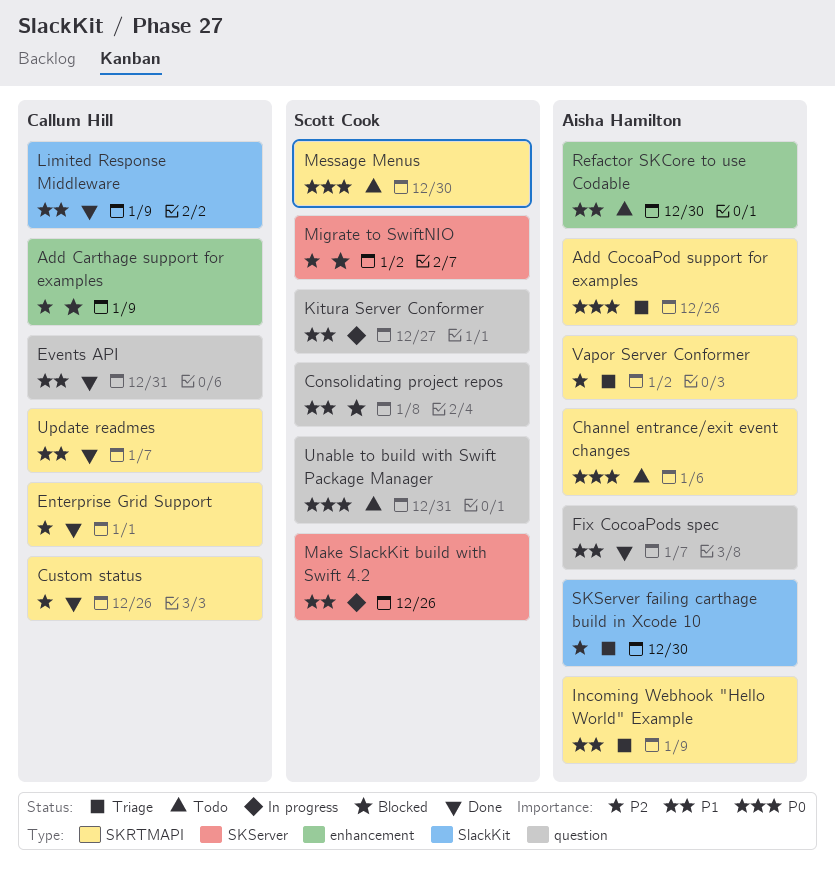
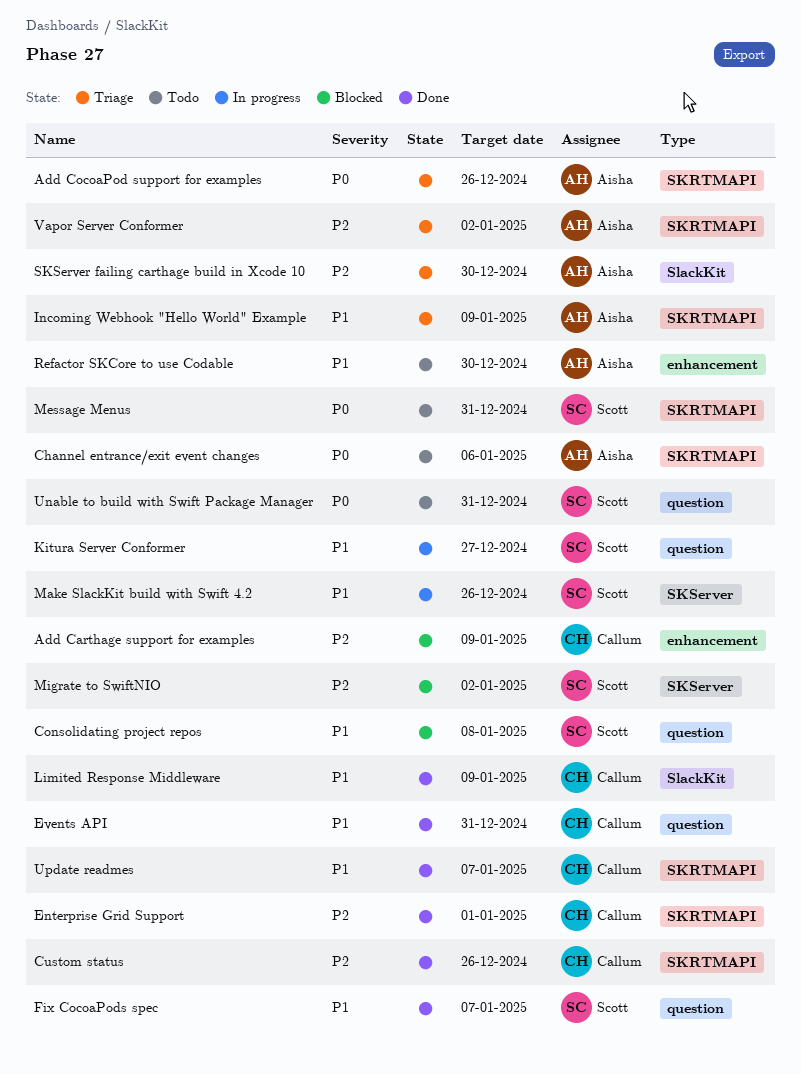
Fix CocoaPods spec, owner: Aisha Hamilton -> Scott Cook
Message Menus, due: Dec 30 -> Dec 31

